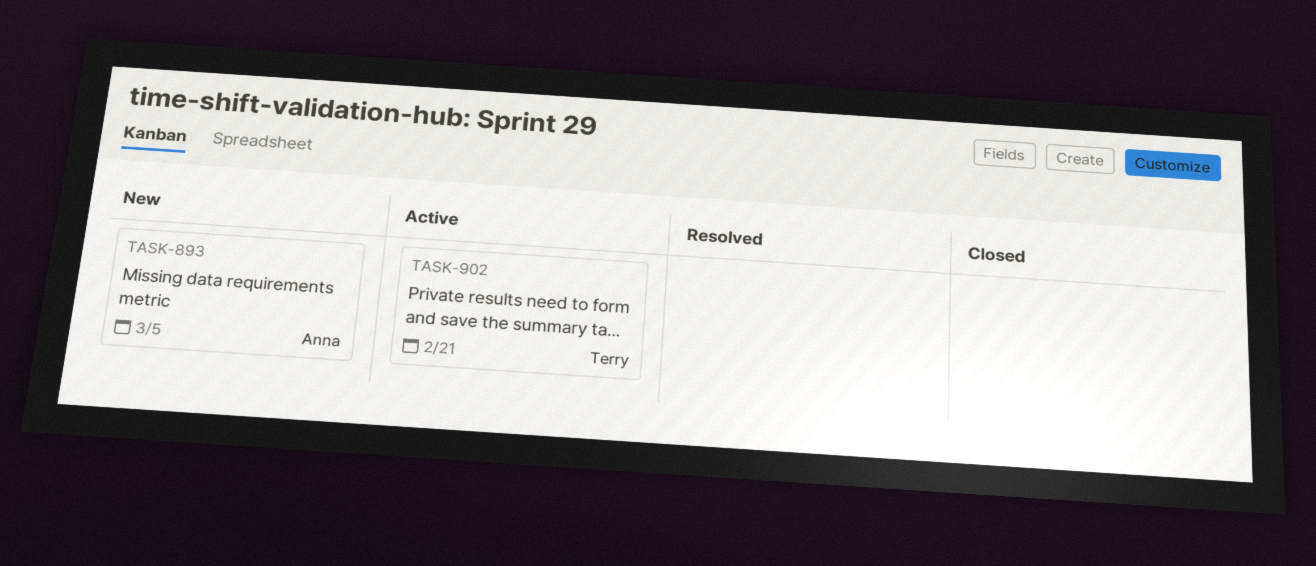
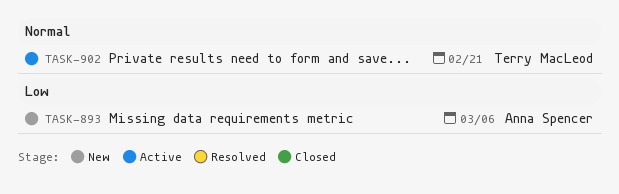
TASK-893, due: Mar 5 -> Mar 6

